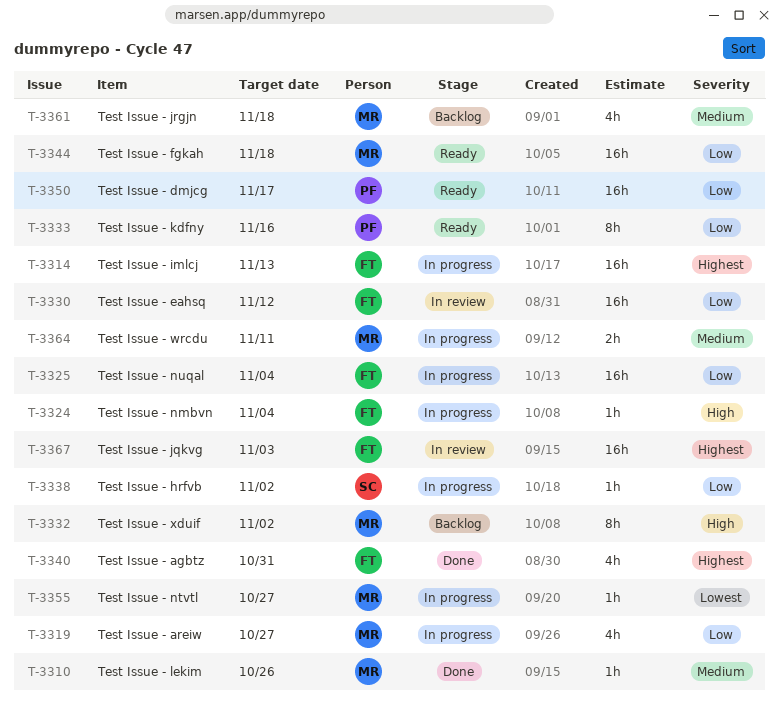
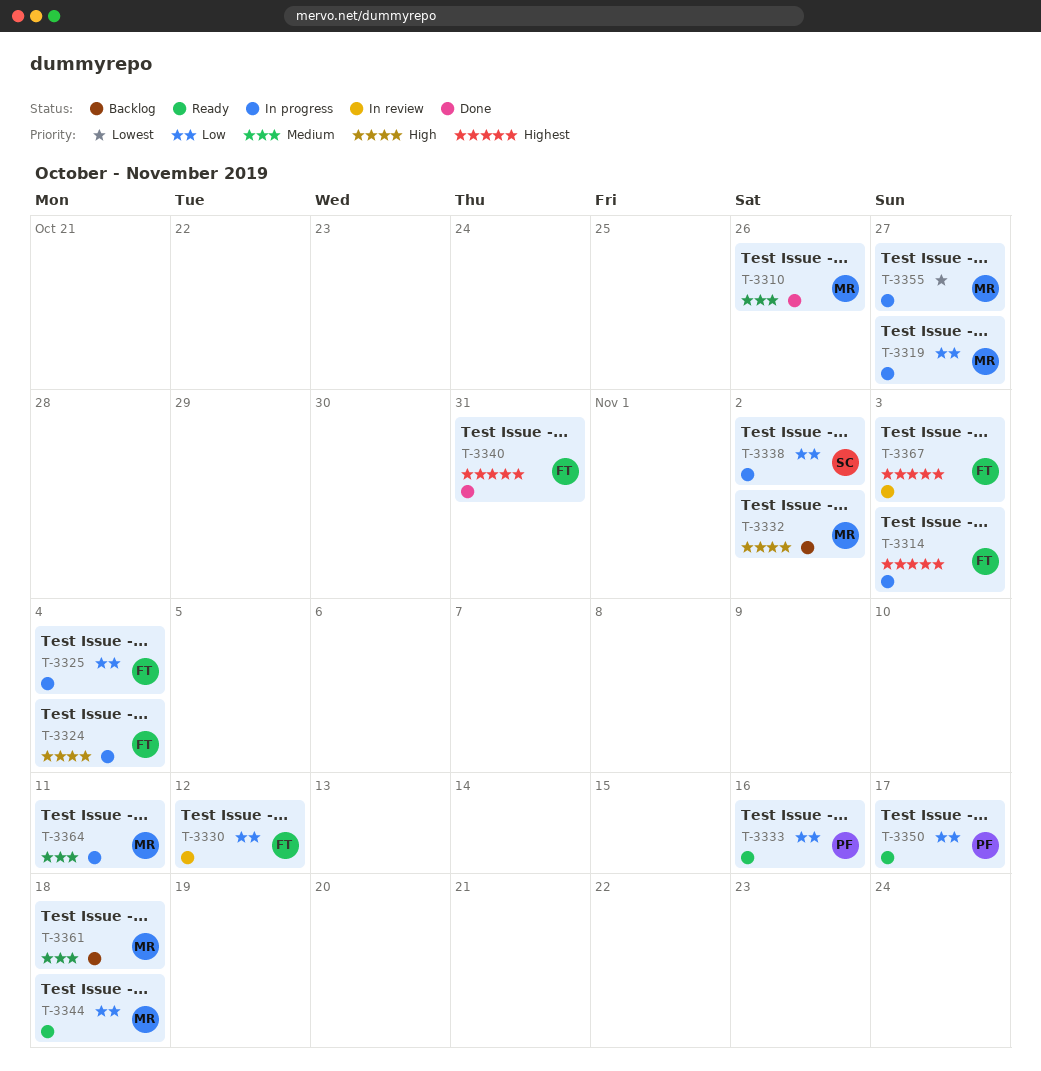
T-3314, due: Nov 13 -> Nov 3

